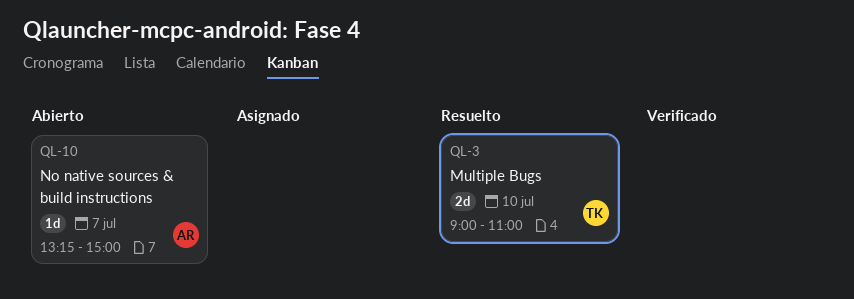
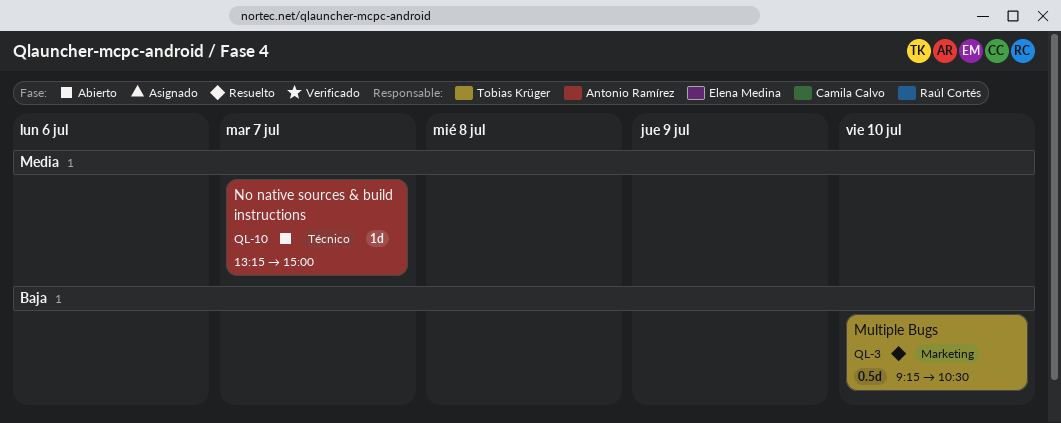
QL-3, estimate: 2d -> 0.5d
QL-3, begins: 09:00 -> 09:15
QL-3, ends: 11:00 -> 10:30

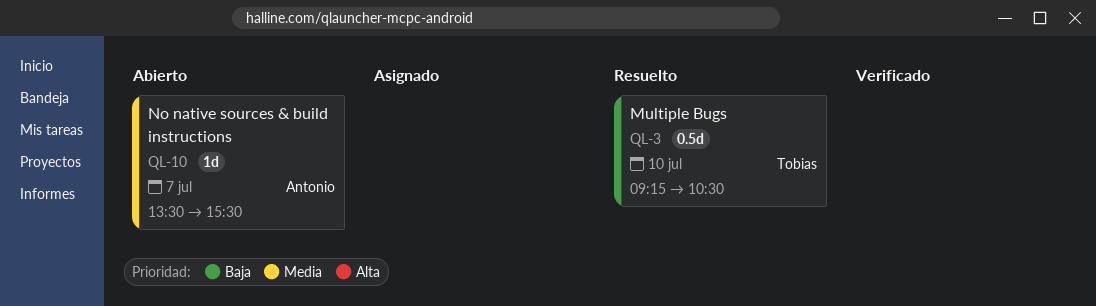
QL-10, begins: 13:15 -> 13:30
QL-10, ends: 15:00 -> 15:30

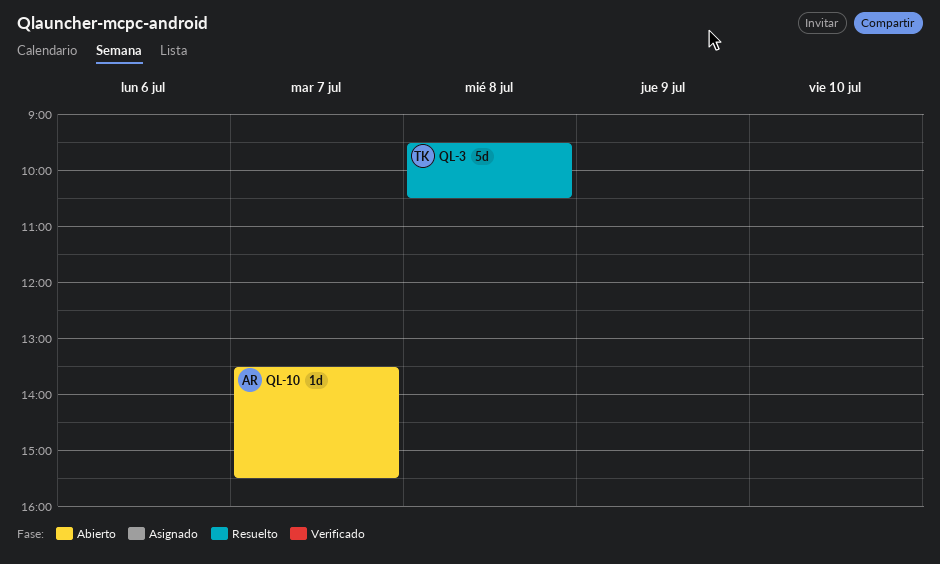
QL-3, estimate: 0.5d -> 5d
QL-3, day: Jul 10 -> Jul 8
QL-3, begins: 09:15 -> 09:30

